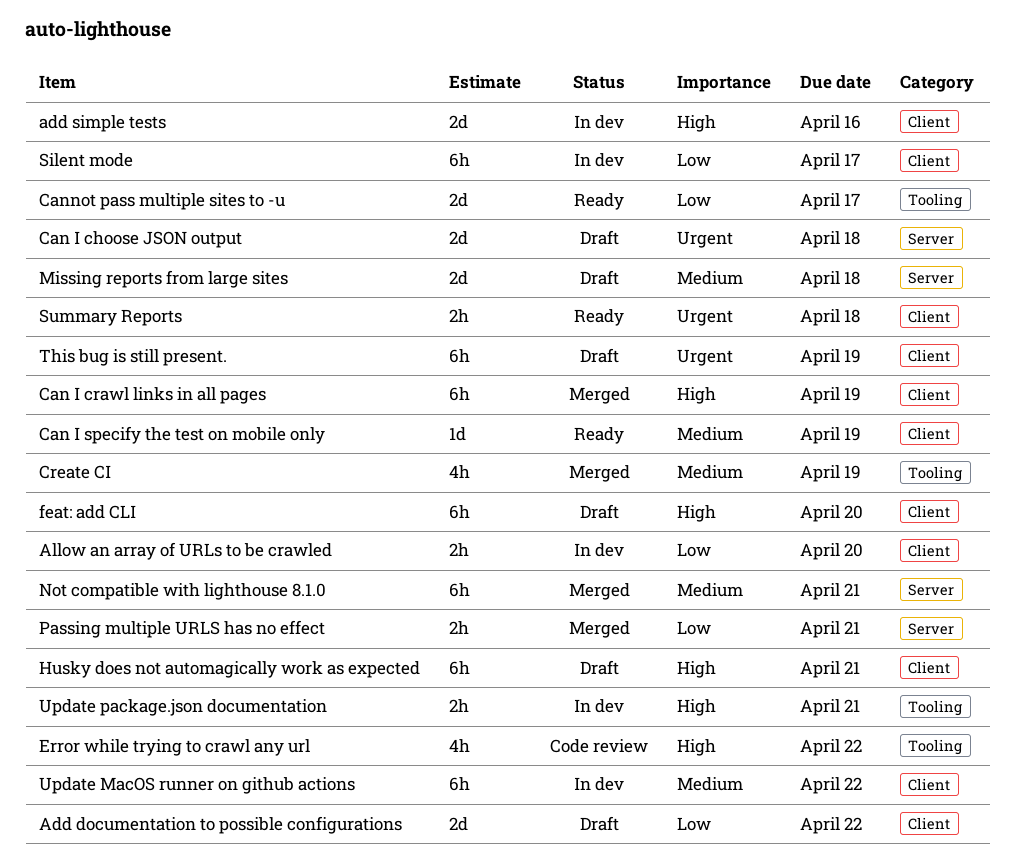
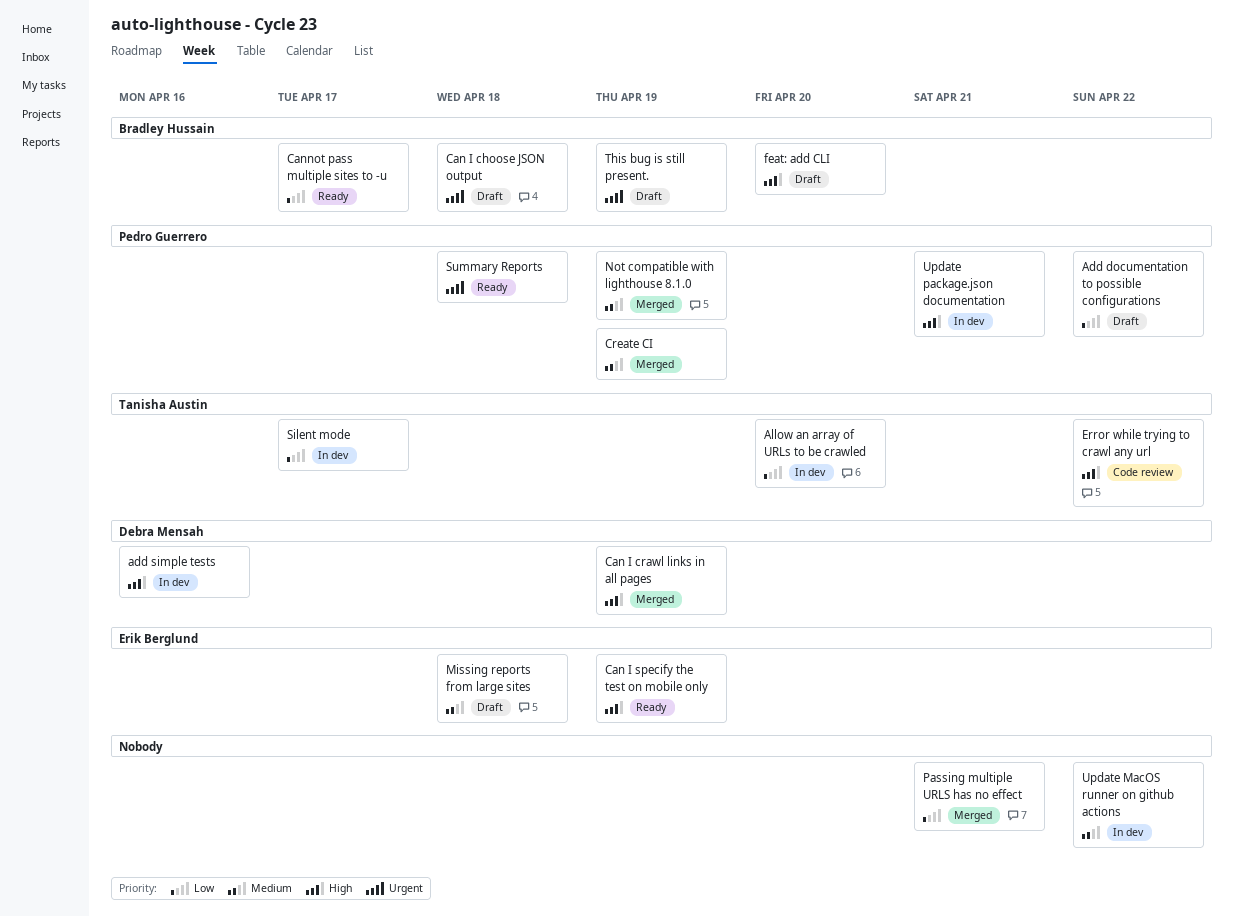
Can I specify the test on mobile only, priority: Medium -> High
Husky does not automagically work as expected: present -> none
Not compatible with lighthouse 8.1.0, due: Apr 21 -> Apr 19

